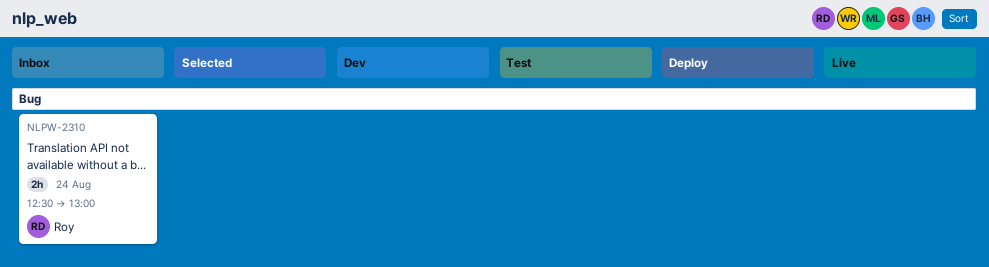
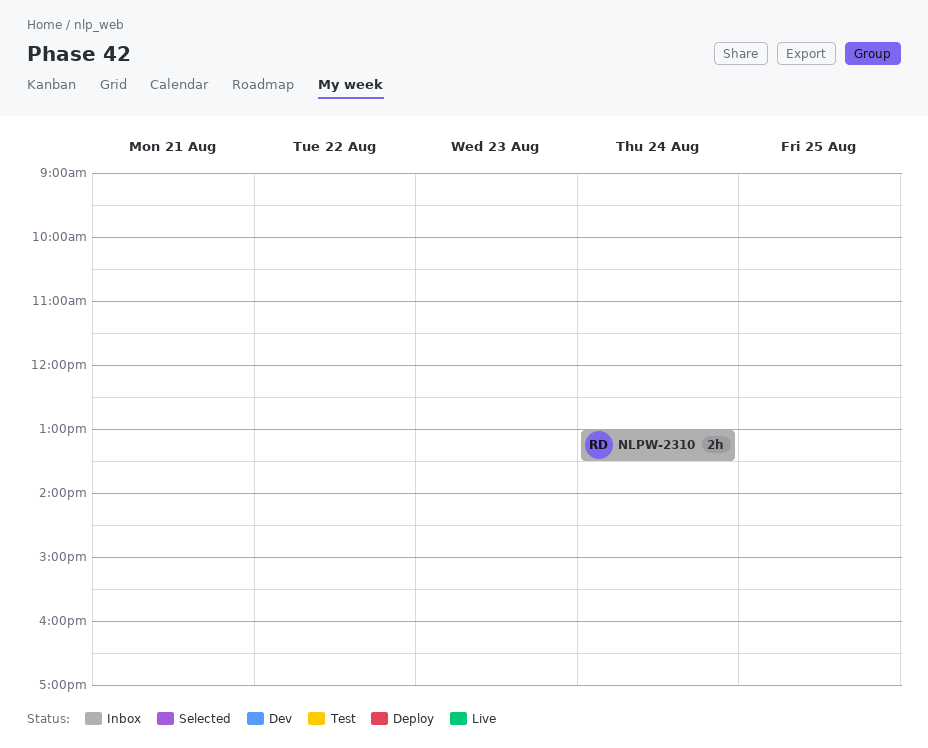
NLPW-2310, begins: 12:30 -> 13:00
NLPW-2310, ends: 13:00 -> 13:30

